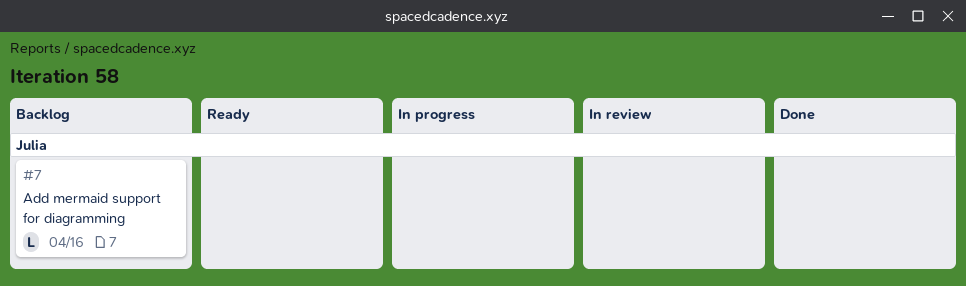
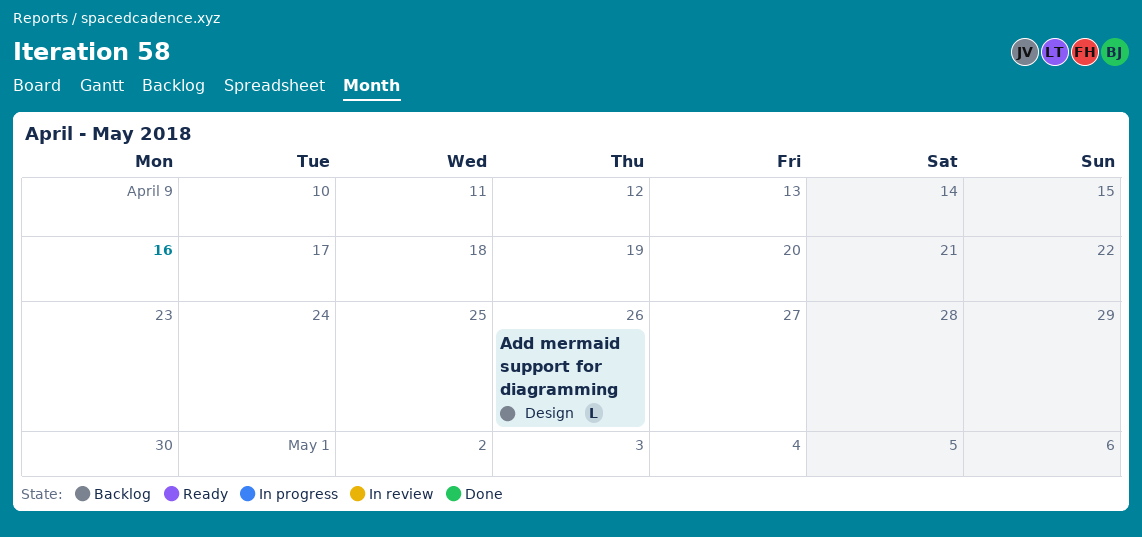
Add mermaid support for diagramming, due: Apr 16 -> Apr 26

